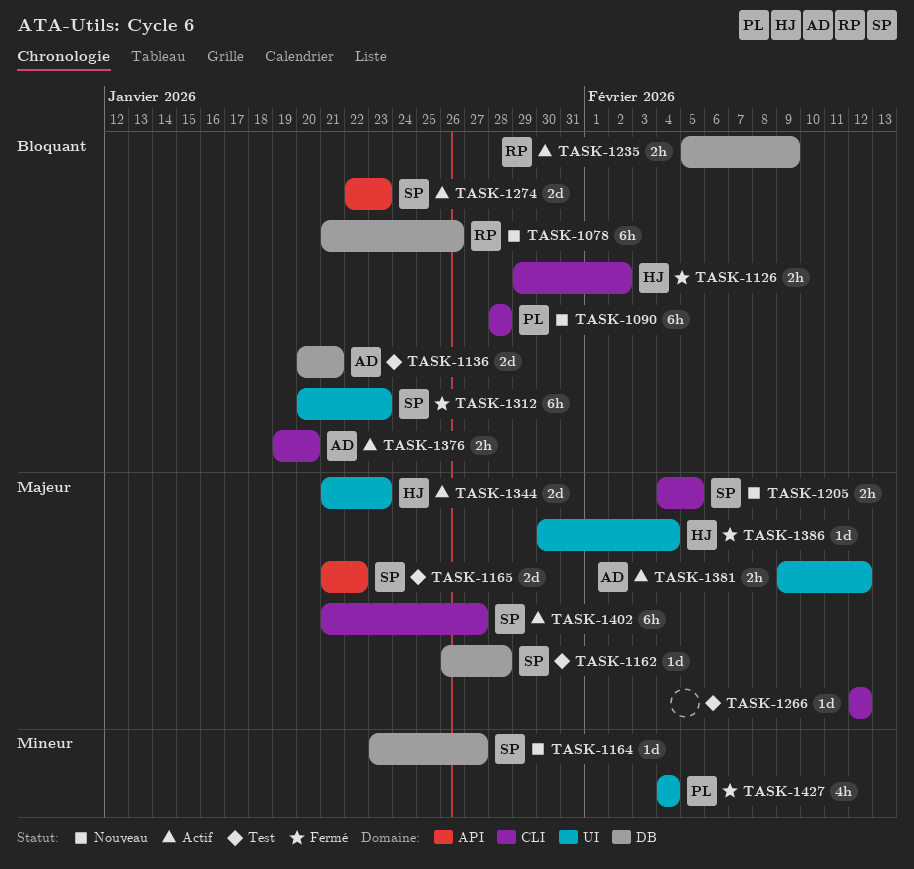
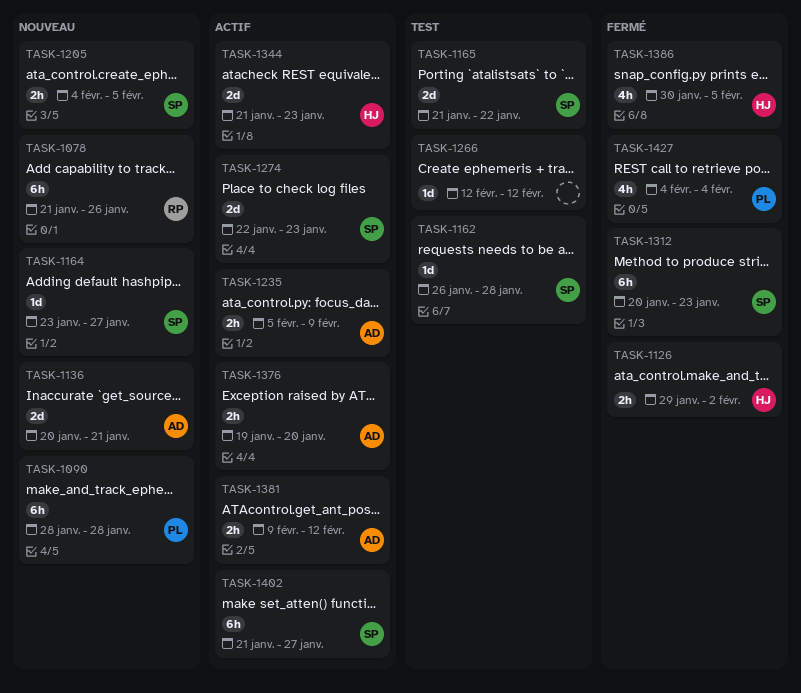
TASK-1136, status: Test -> Nouveau
TASK-1235, owner: RP -> AD
TASK-1386, estimate: 1d -> 4h
TASK-1386, due: Feb 4 -> Feb 5

